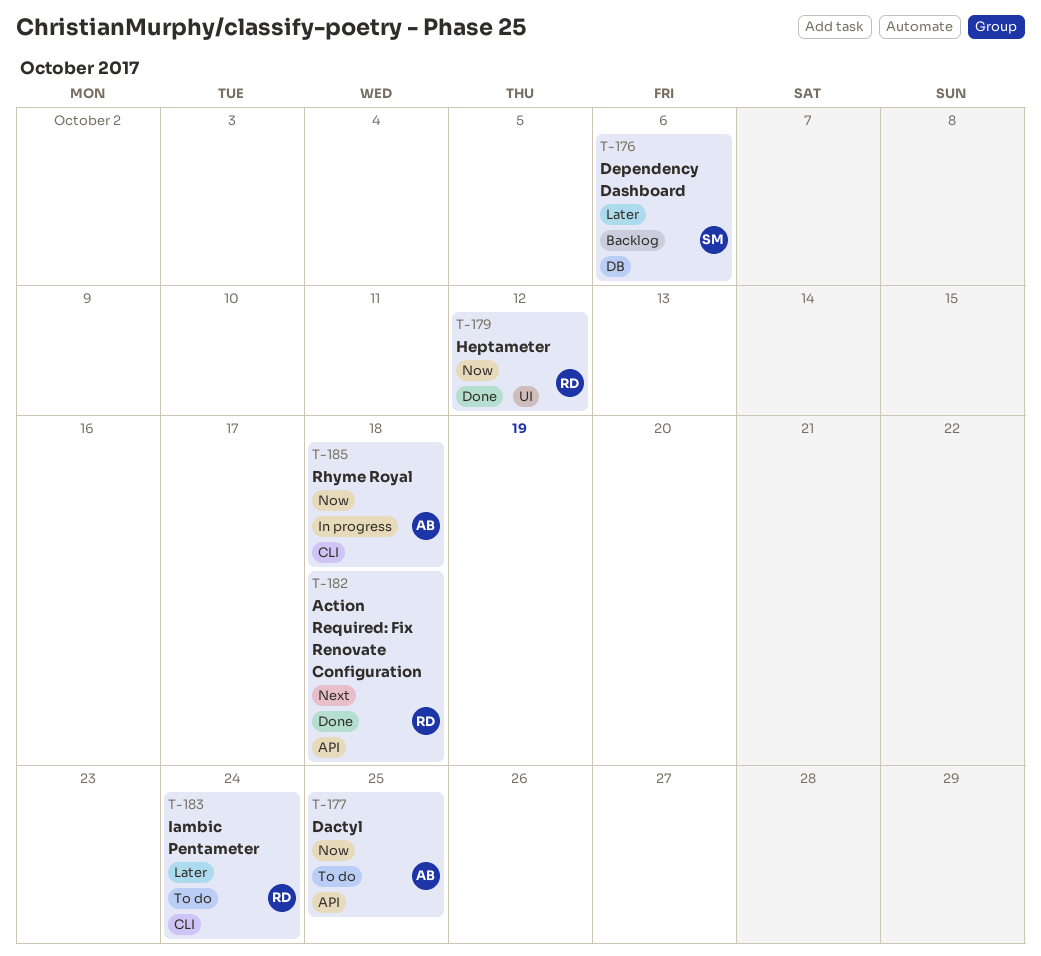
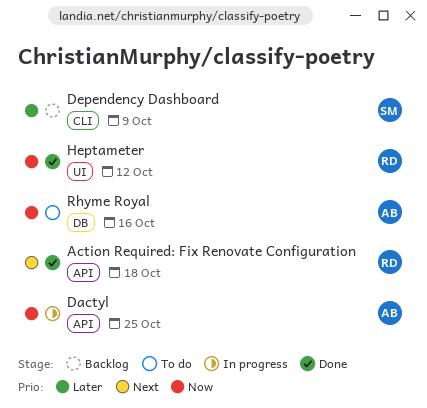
Dactyl, status: To do -> In progress
Dependency Dashboard, label: DB -> CLI
Dependency Dashboard, due: Oct 6 -> Oct 9
Iambic Pentameter: present -> none
Rhyme Royal, status: In progress -> To do
Rhyme Royal, label: CLI -> DB
Rhyme Royal, due: Oct 18 -> Oct 16

